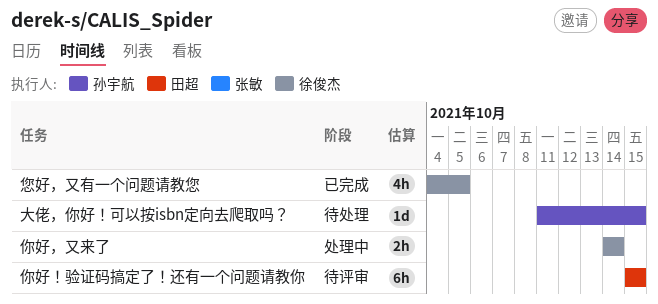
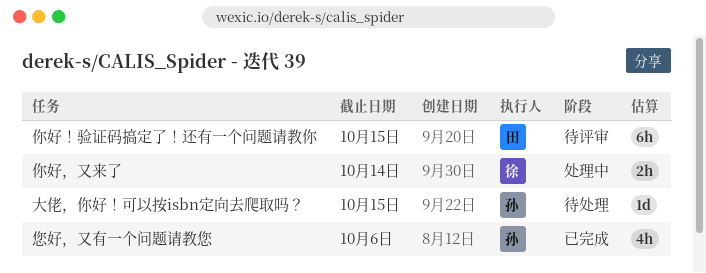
您好，又有一个问题请教您, owner: 徐俊杰 -> 孙宇航
您好，又有一个问题请教您, due: Oct 5 -> Oct 6

